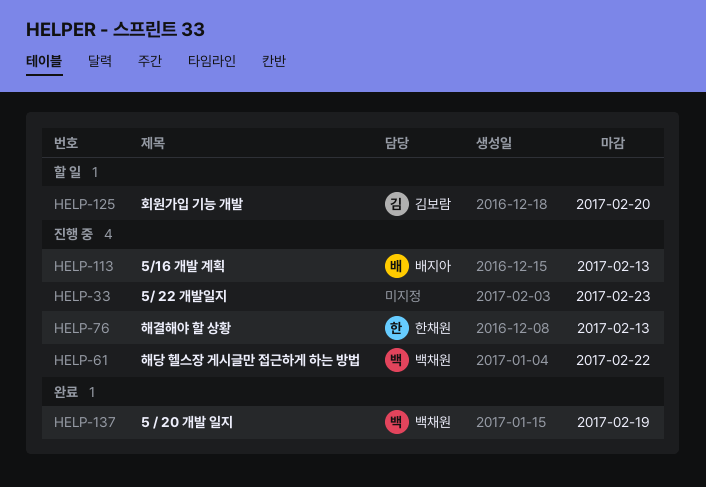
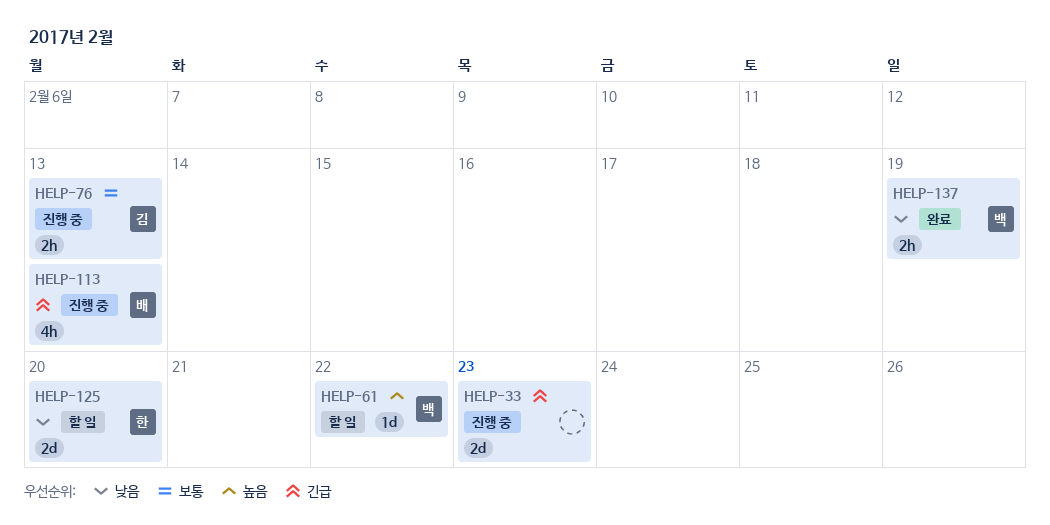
HELP-61, status: 진행 중 -> 할 일
HELP-76, owner: 한채원 -> 김보람
HELP-125, owner: 김보람 -> 한채원

